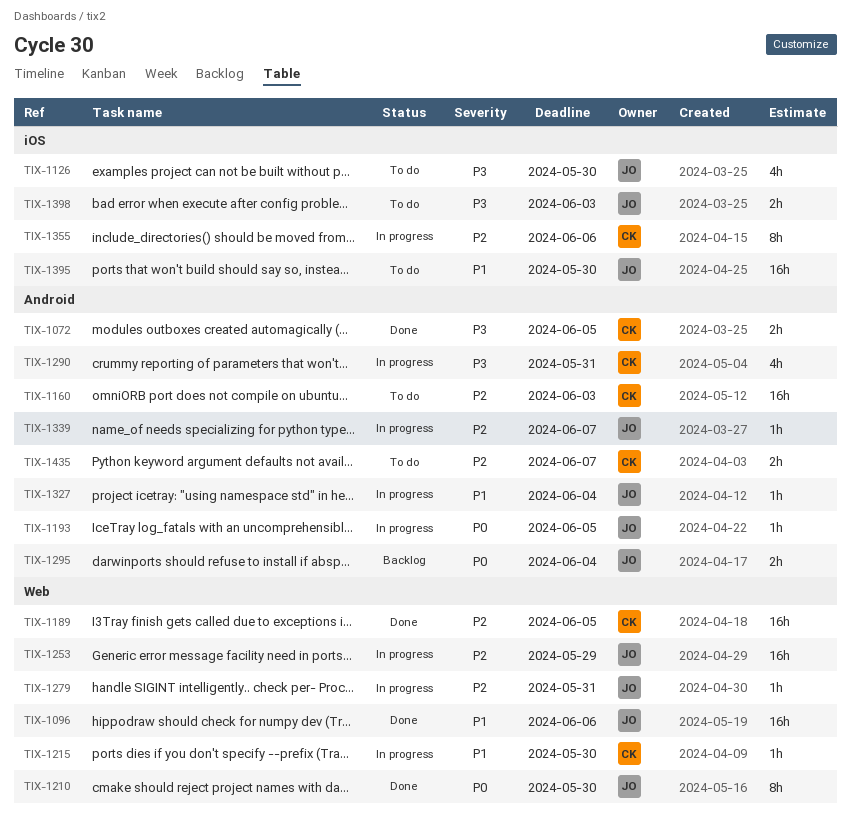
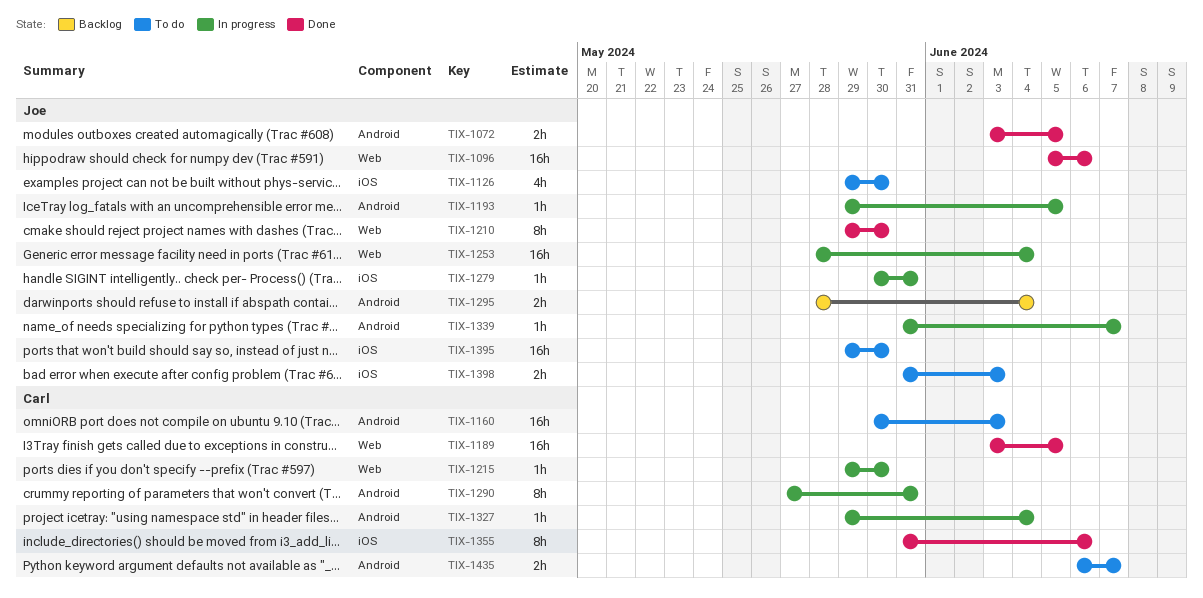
TIX-1072, owner: Carl -> Joe
TIX-1253, due: May 29 -> Jun 4
TIX-1279, label: Web -> iOS
TIX-1290, estimate: 4h -> 8h
TIX-1327, owner: Joe -> Carl
TIX-1355, status: In progress -> Done

